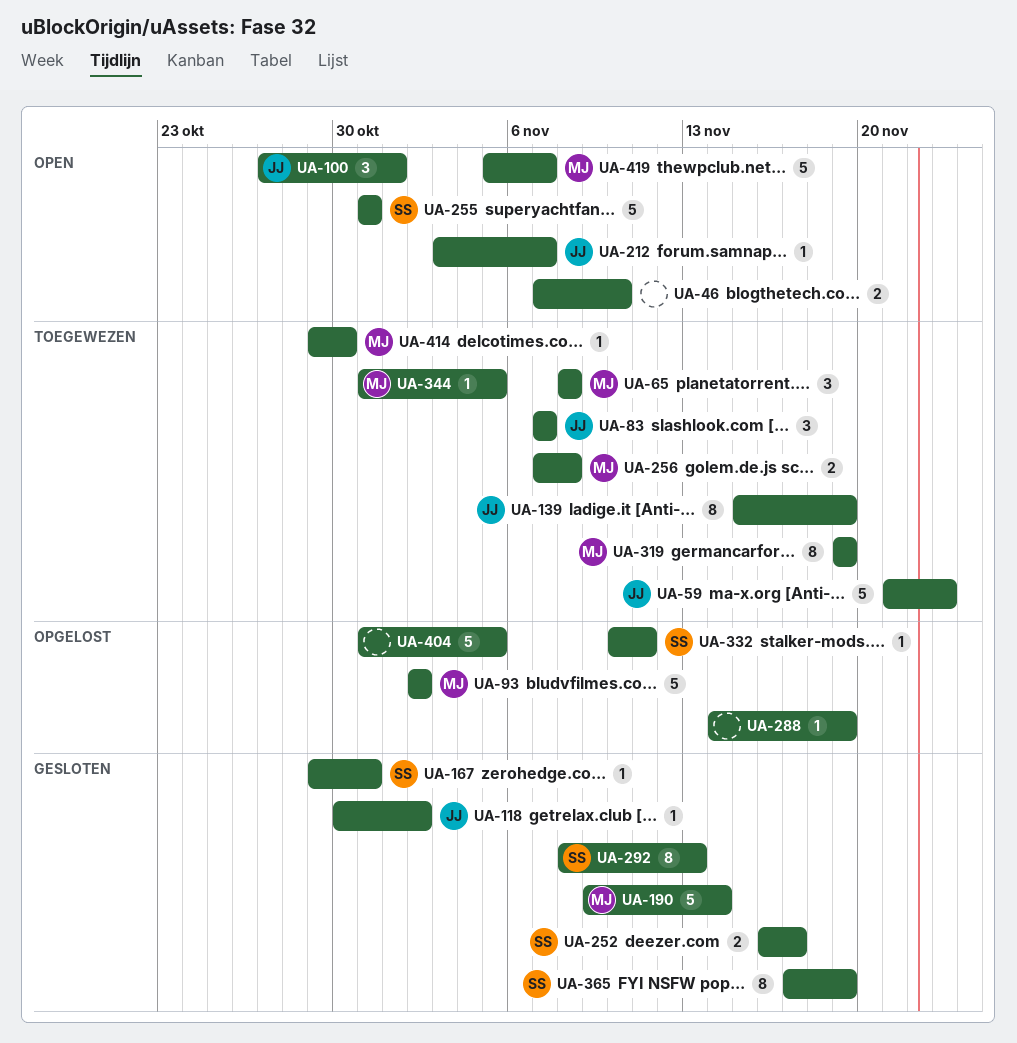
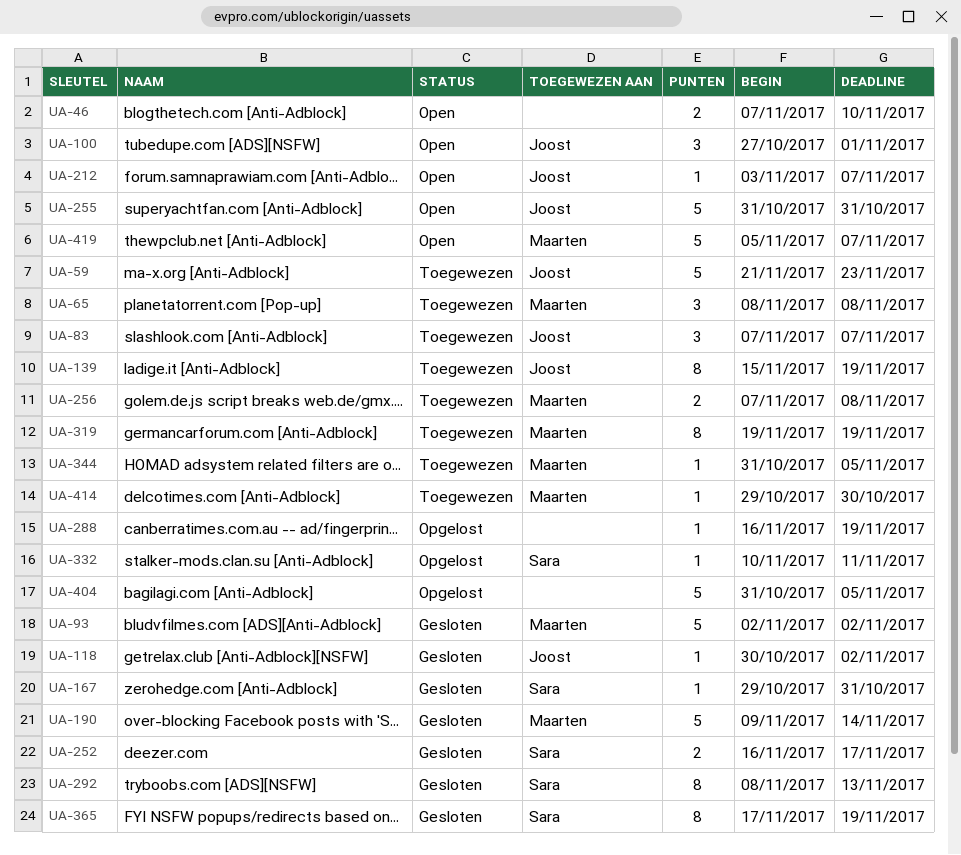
UA-93, status: Opgelost -> Gesloten
UA-255, owner: Sara -> Joost
UA-288, start: Nov 14 -> Nov 16

